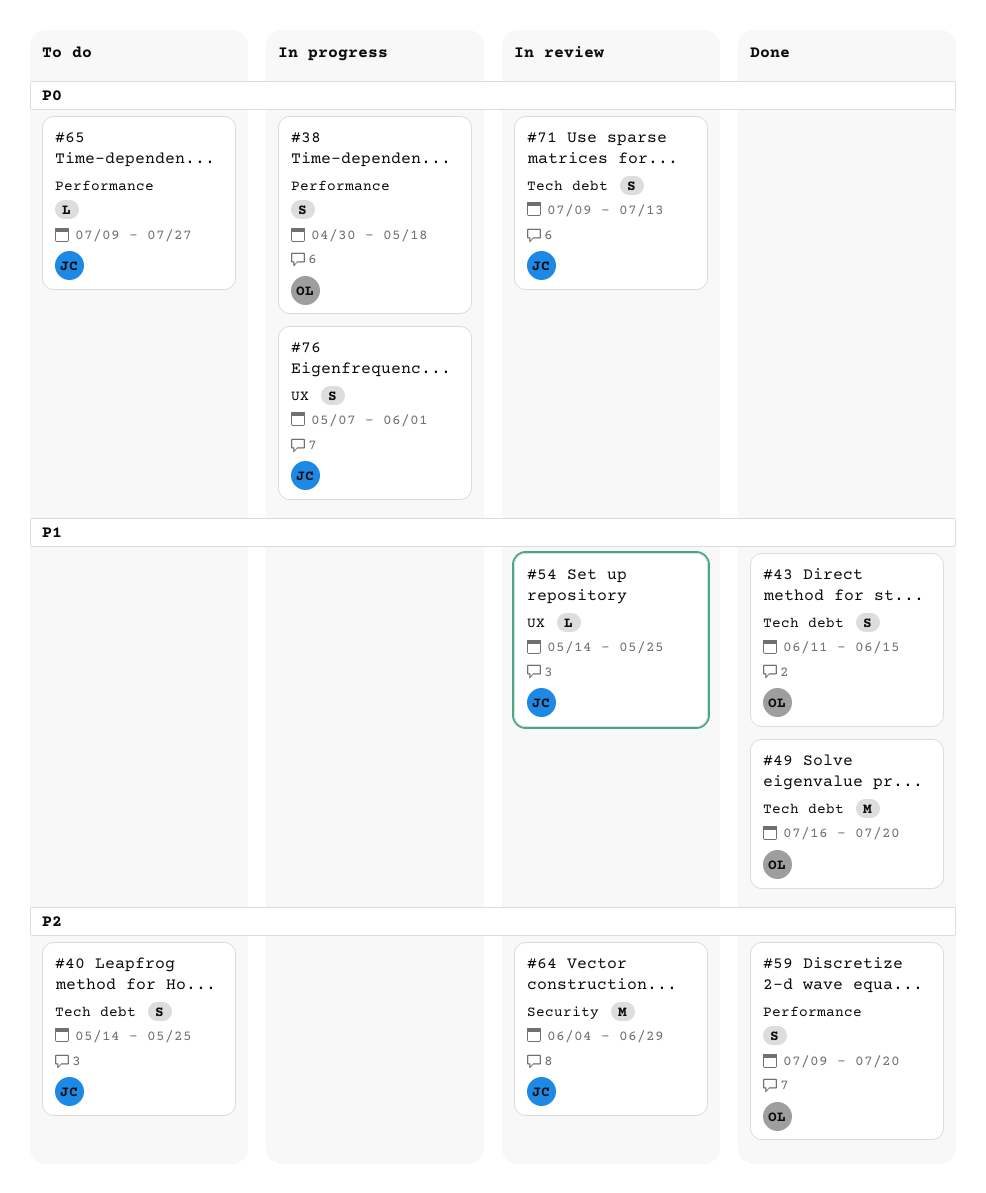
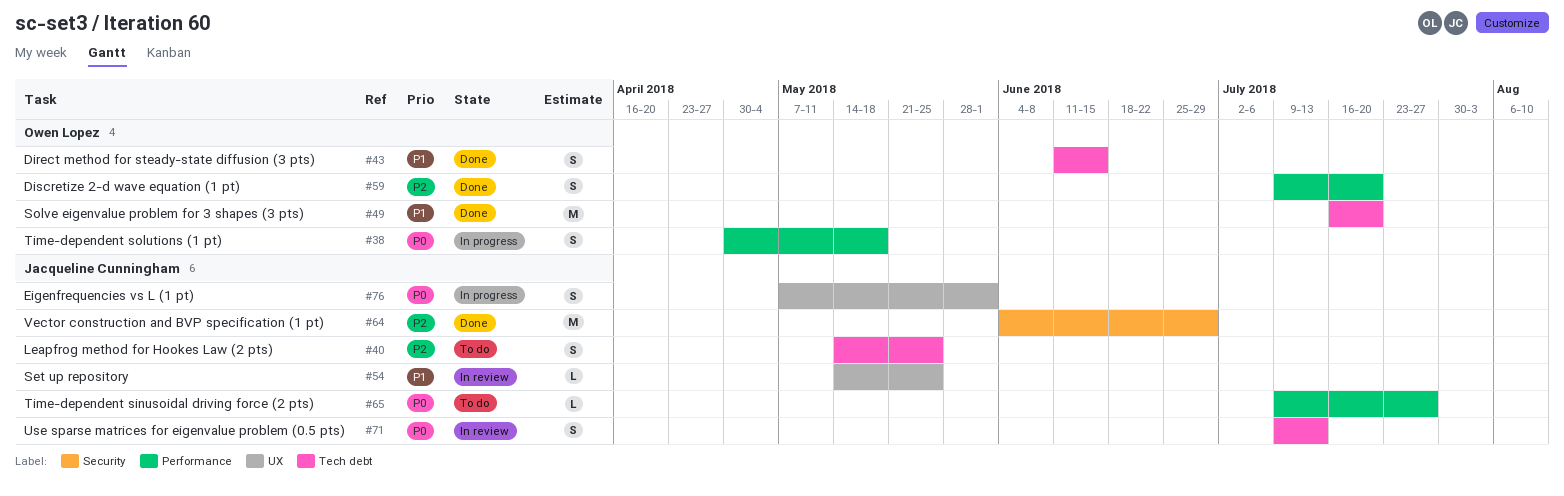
#64, status: In review -> Done

